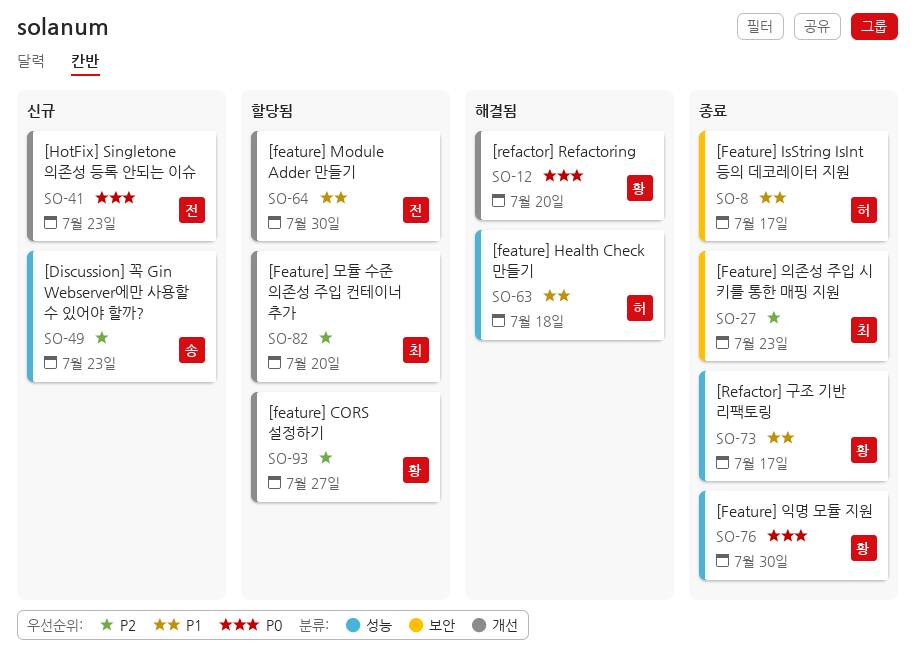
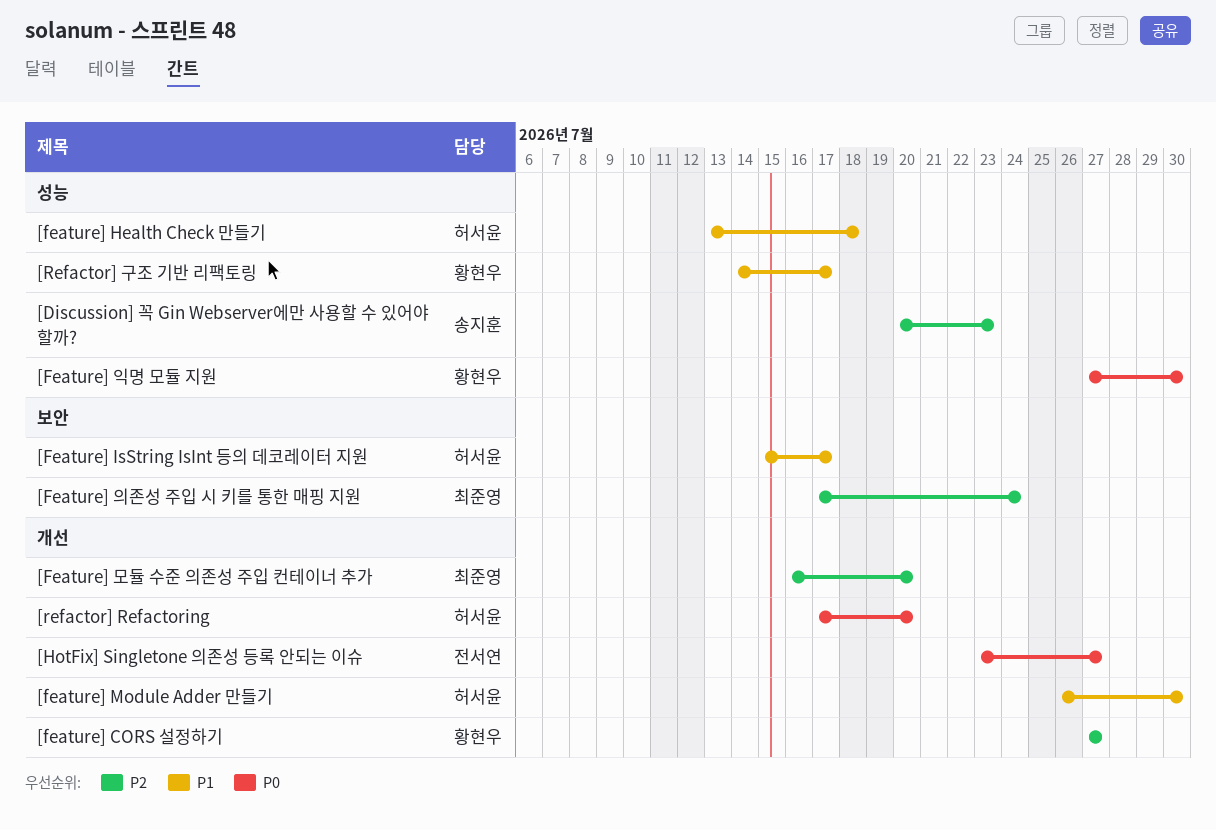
[feature] Module Adder 만들기, owner: 전서연 -> 허서윤
[Feature] 의존성 주입 시 키를 통한 매핑 지원, due: Jul 23 -> Jul 24
[HotFix] Singletone 의존성 등록 안되는 이슈, due: Jul 23 -> Jul 27
[refactor] Refactoring, owner: 황현우 -> 허서윤

